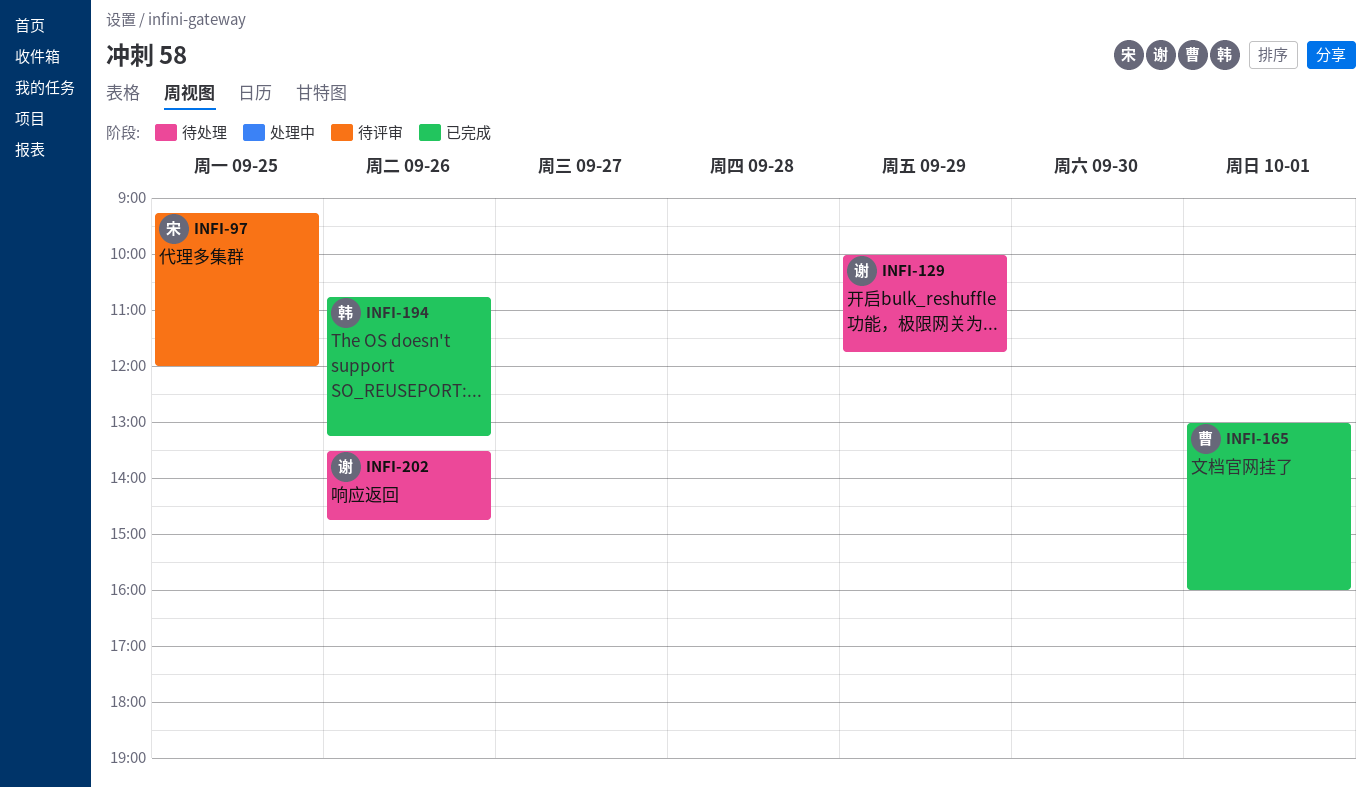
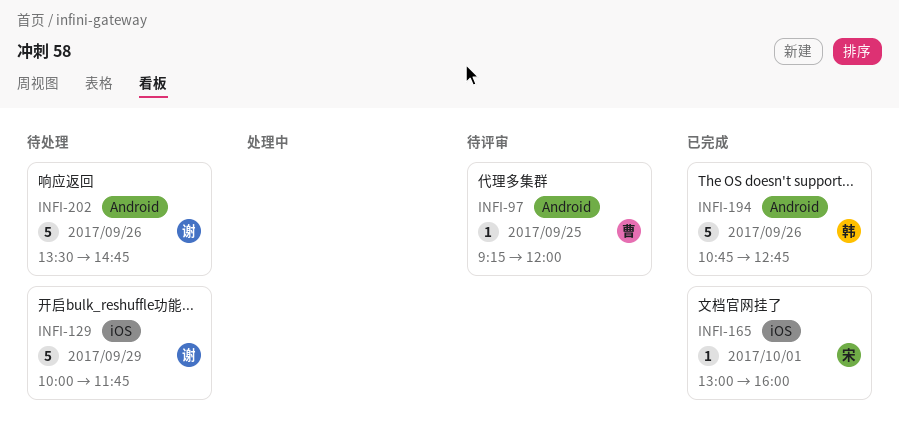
INFI-97, owner: 宋 -> 曹
INFI-165, owner: 曹 -> 宋
INFI-194, ends: 13:15 -> 12:45

